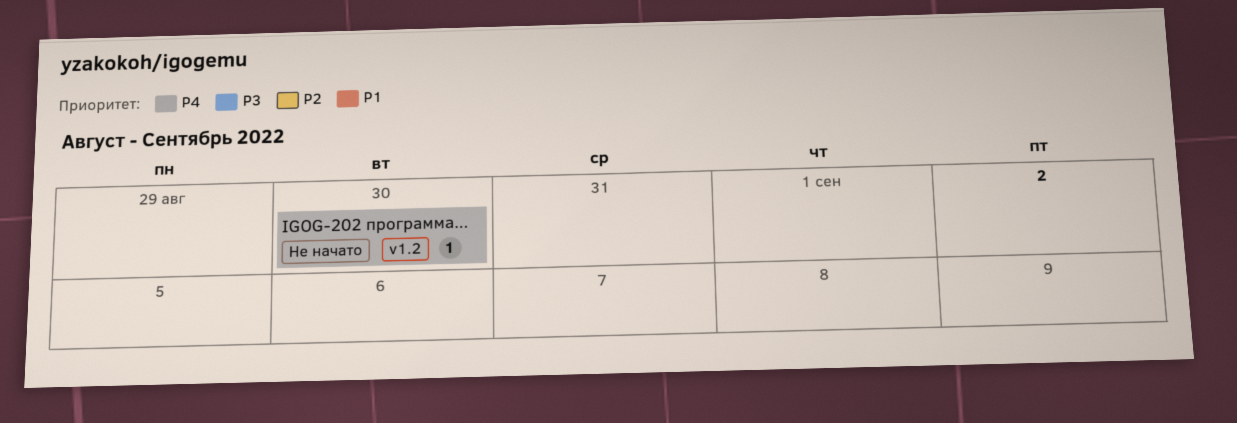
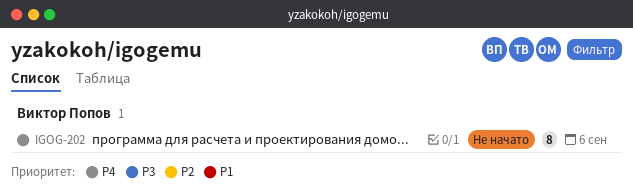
IGOG-202, estimate: 1 -> 8
IGOG-202, due: Aug 30 -> Sep 6

